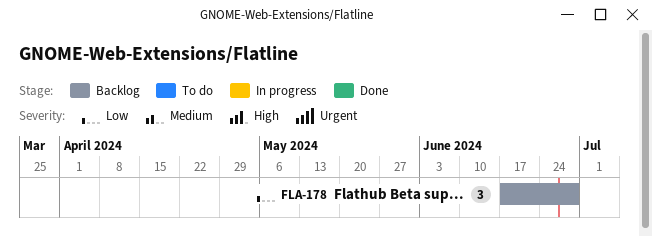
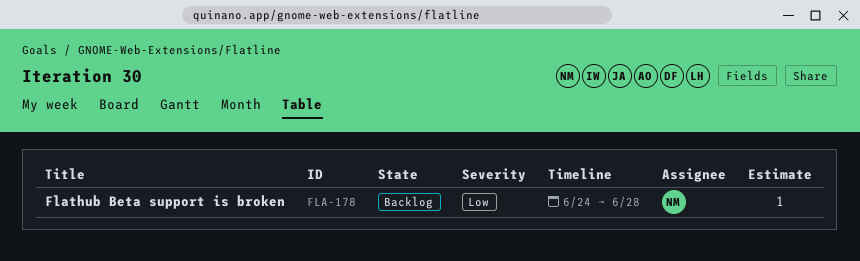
FLA-178, estimate: 3 -> 1
FLA-178, start: Jun 17 -> Jun 24

